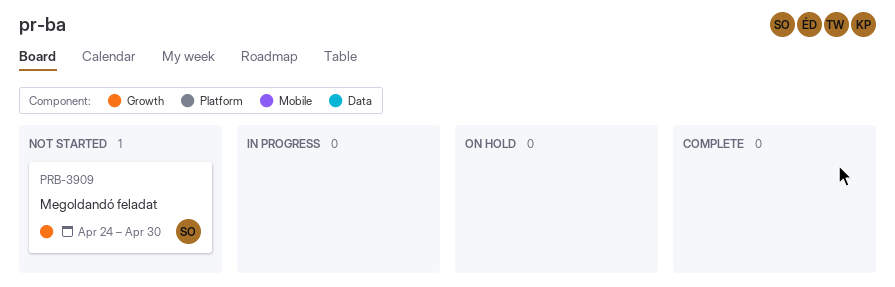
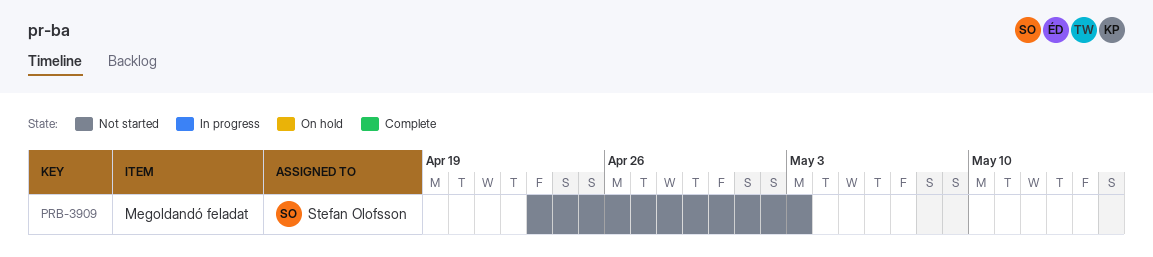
PRB-3909, start: Apr 24 -> Apr 23
PRB-3909, due: Apr 30 -> May 3

